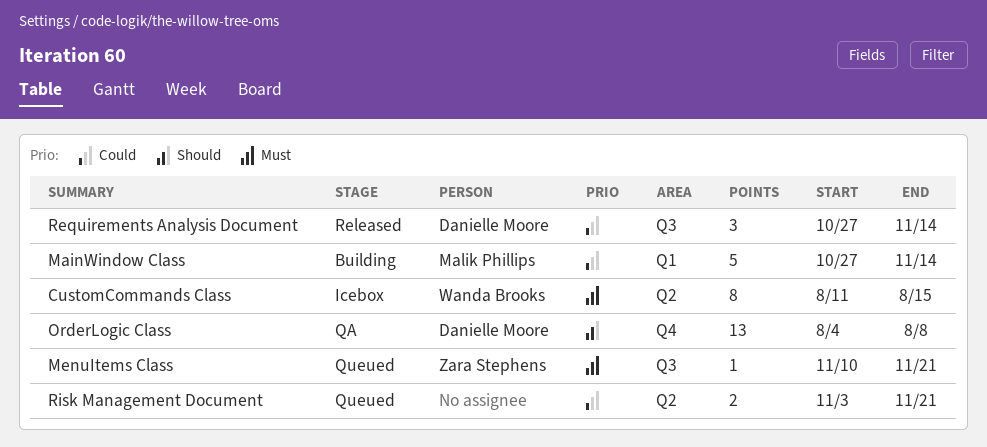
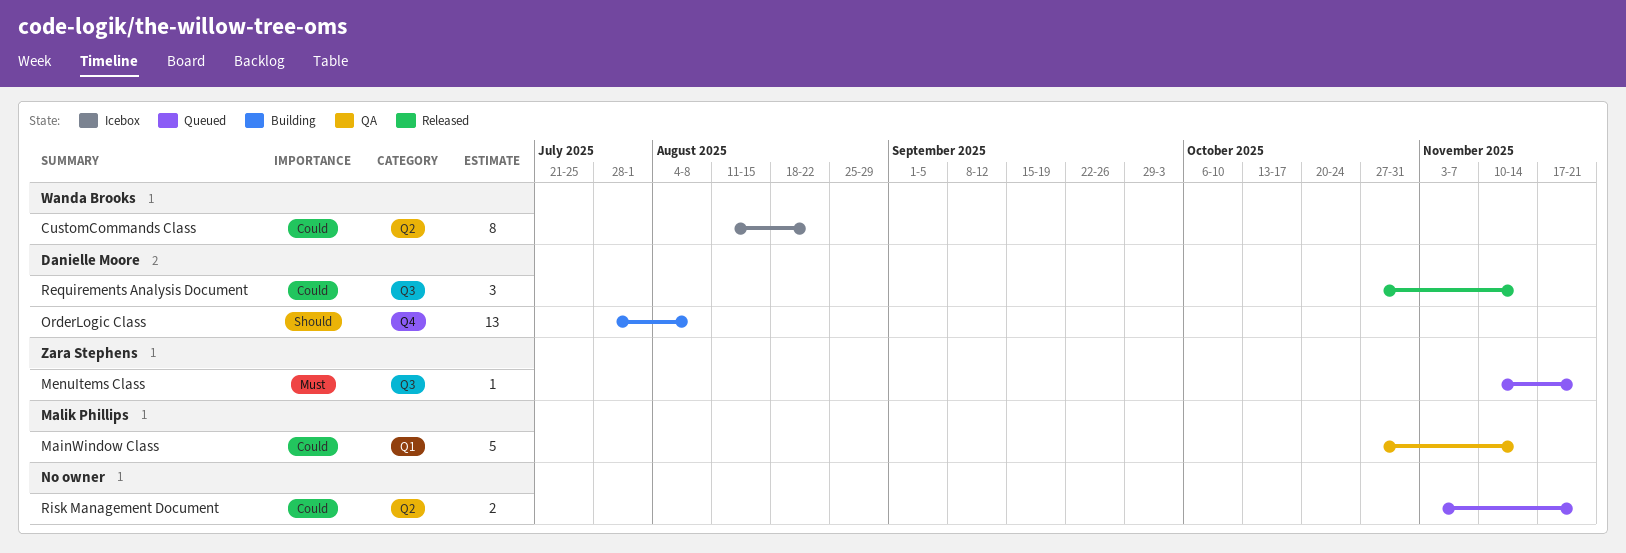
CustomCommands Class, priority: Must -> Could
CustomCommands Class, due: Aug 15 -> Aug 22
MainWindow Class, status: Building -> QA
OrderLogic Class, status: QA -> Building
OrderLogic Class, start: Aug 4 -> Jul 28

